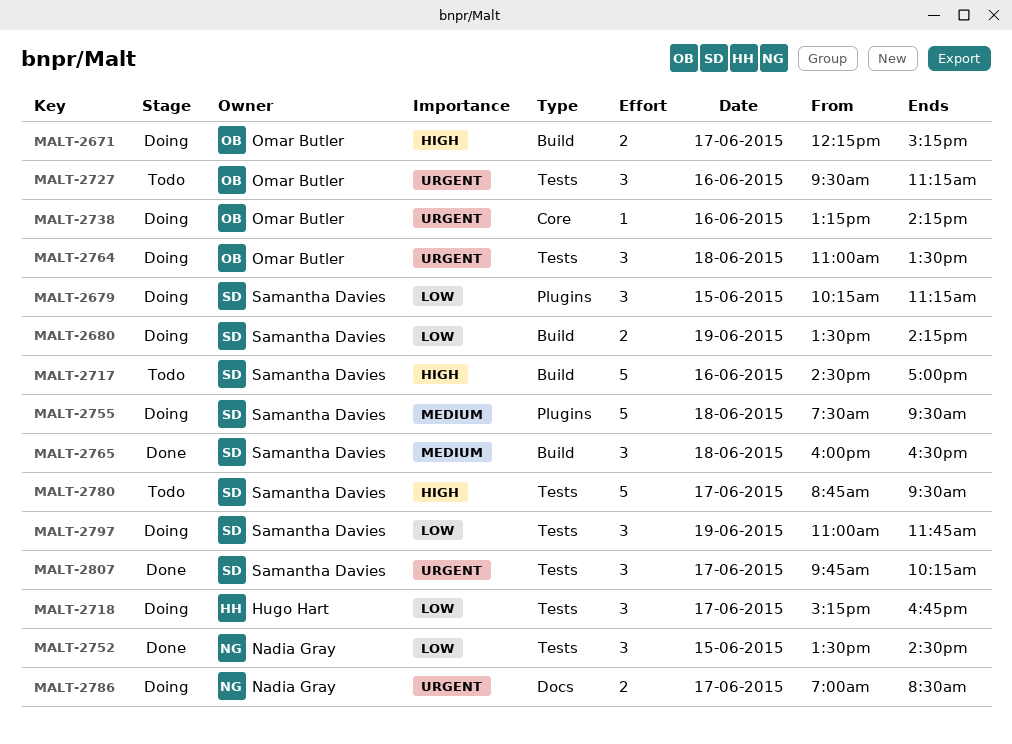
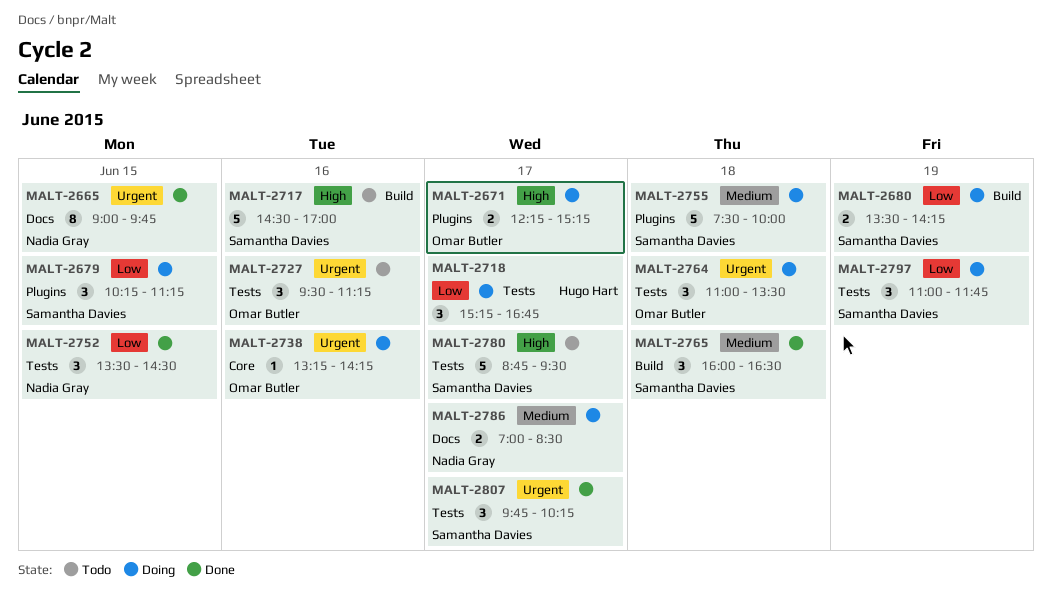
MALT-2665: none -> present
MALT-2671, label: Build -> Plugins
MALT-2755, ends: 09:30 -> 10:00
MALT-2786, priority: Urgent -> Medium

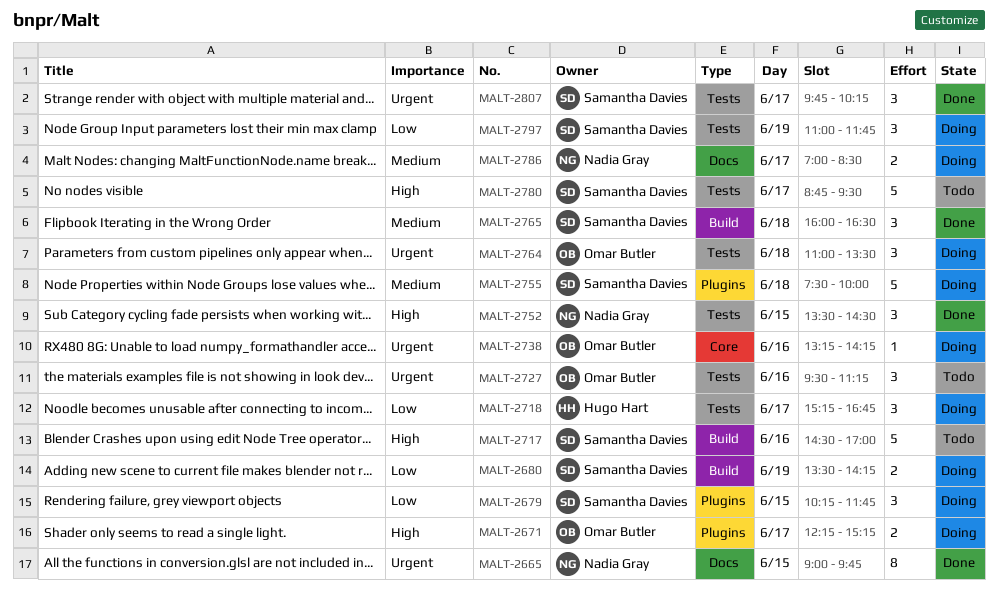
MALT-2679, ends: 11:15 -> 11:45
MALT-2752, priority: Low -> High

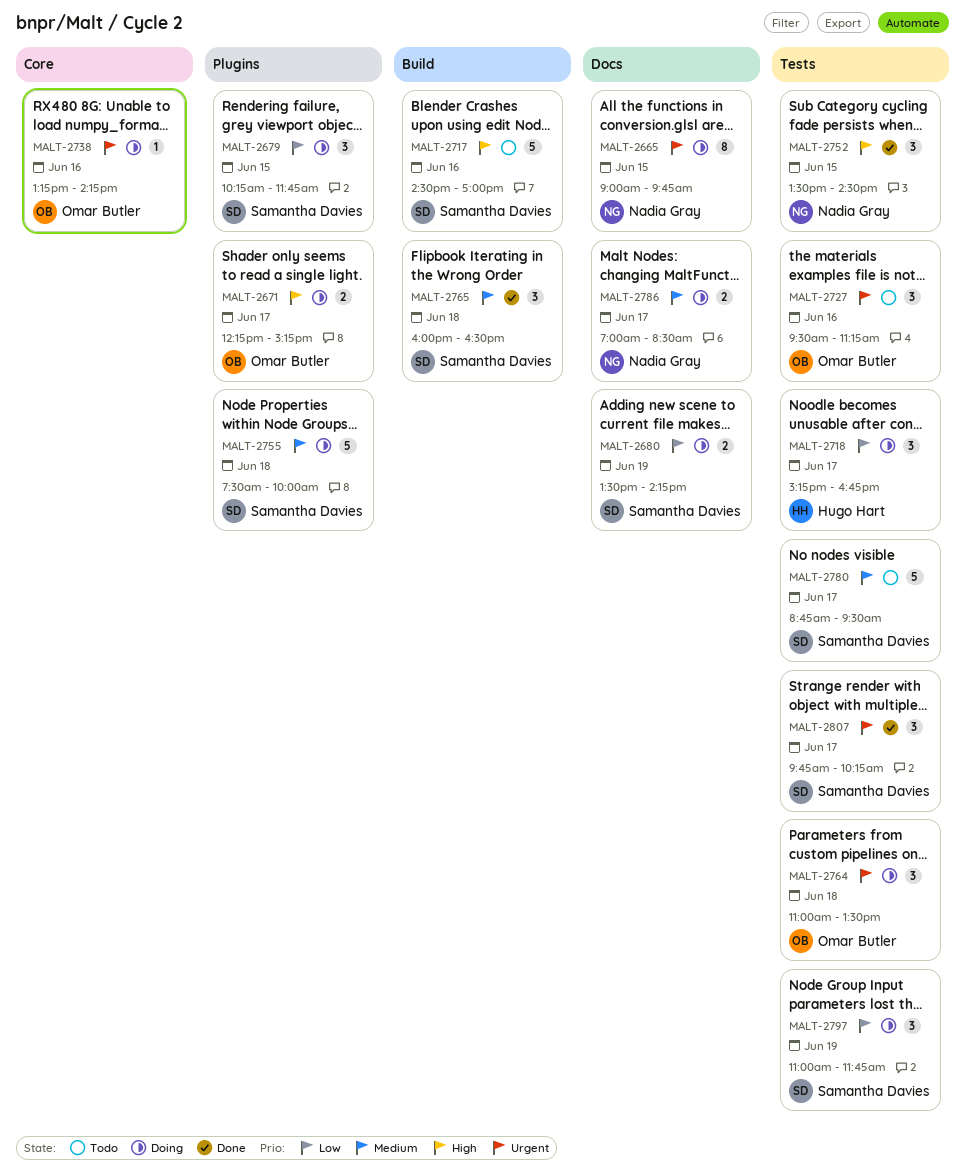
MALT-2665, status: Done -> Doing
MALT-2680, label: Build -> Docs
MALT-2780, priority: High -> Medium

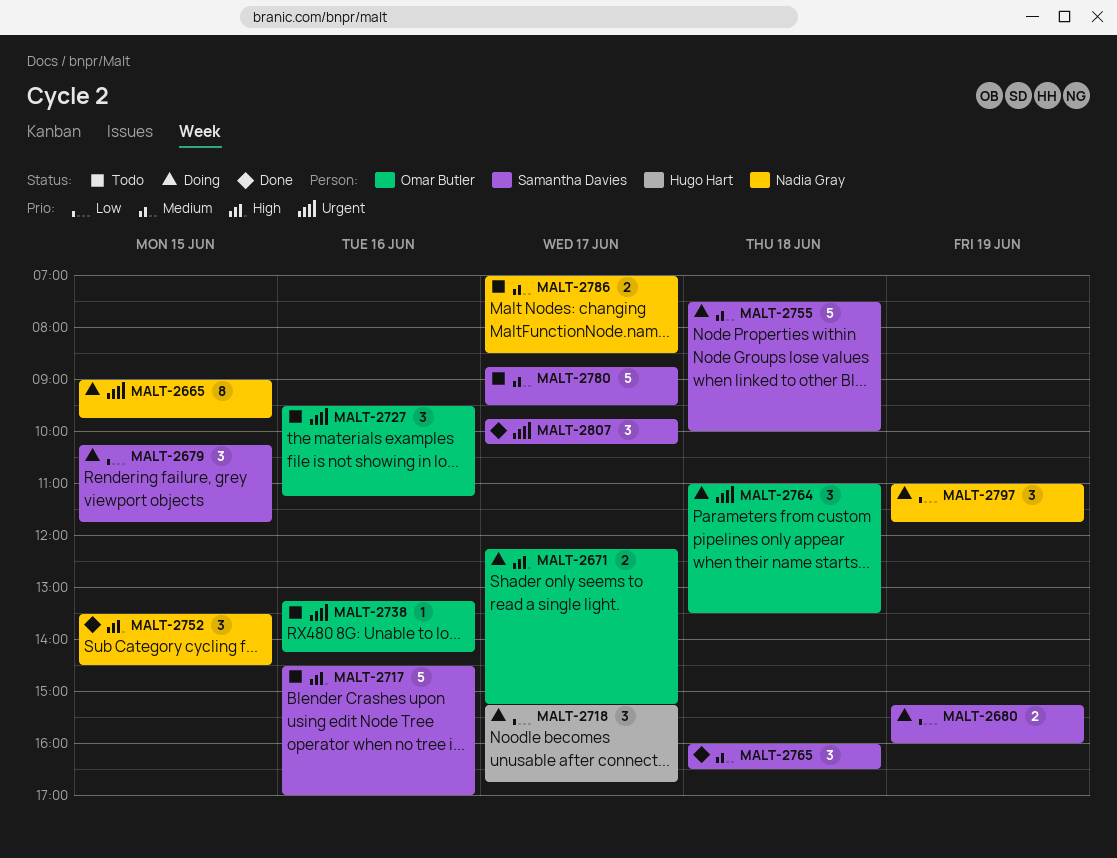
MALT-2680, begins: 13:30 -> 15:15
MALT-2680, ends: 14:15 -> 16:00
MALT-2738, status: Doing -> Todo
MALT-2786, status: Doing -> Todo
MALT-2797, owner: Samantha Davies -> Nadia Gray

